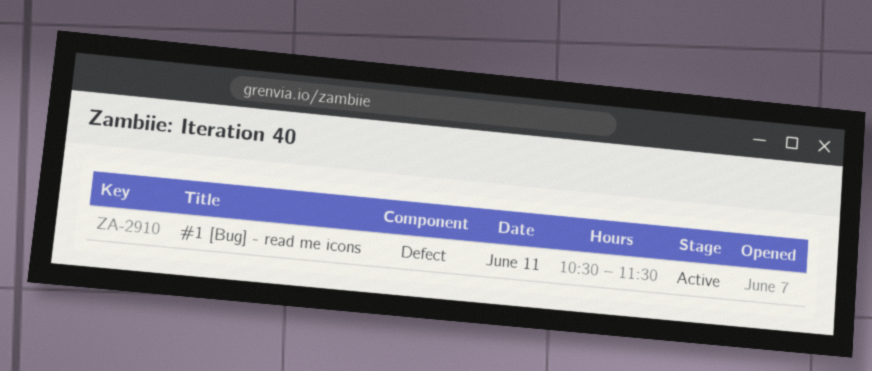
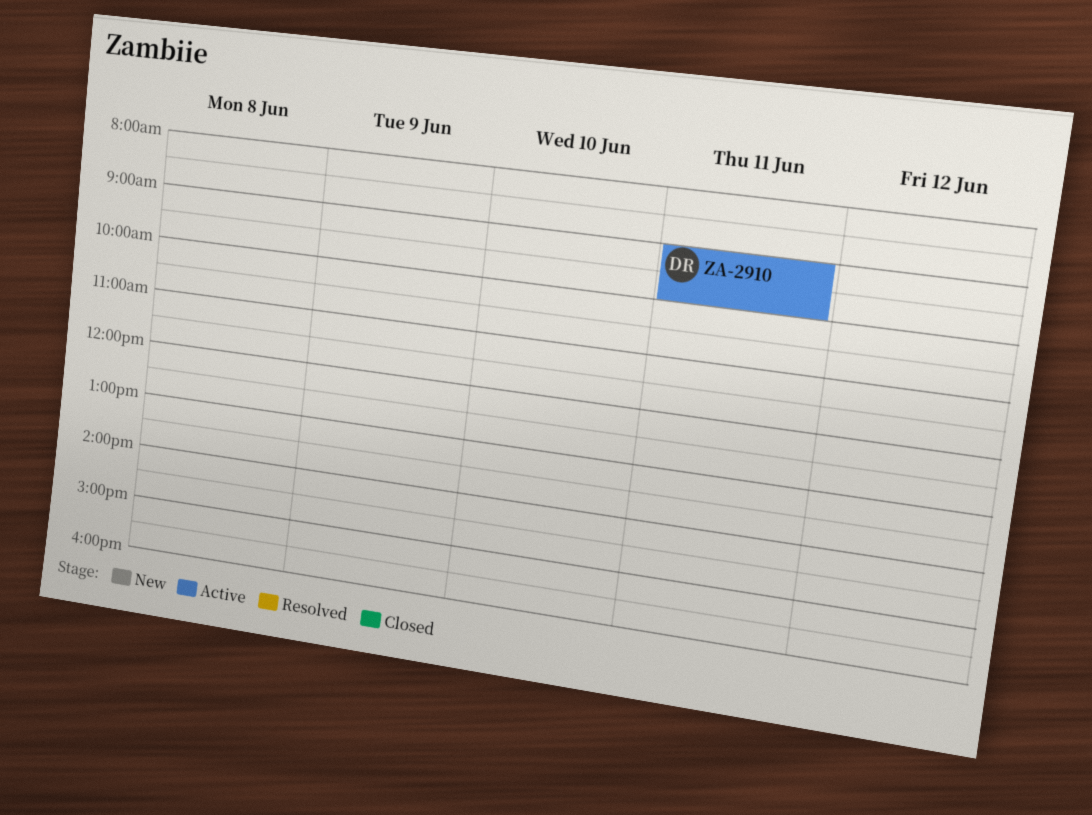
ZA-2910, begins: 10:30 -> 09:00
ZA-2910, ends: 11:30 -> 10:00

